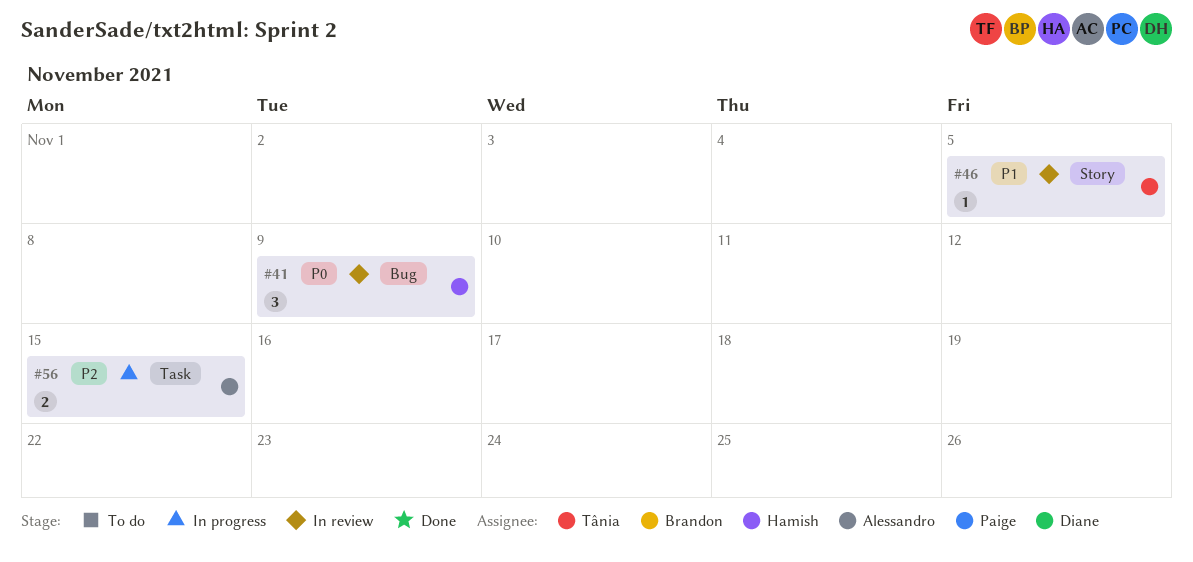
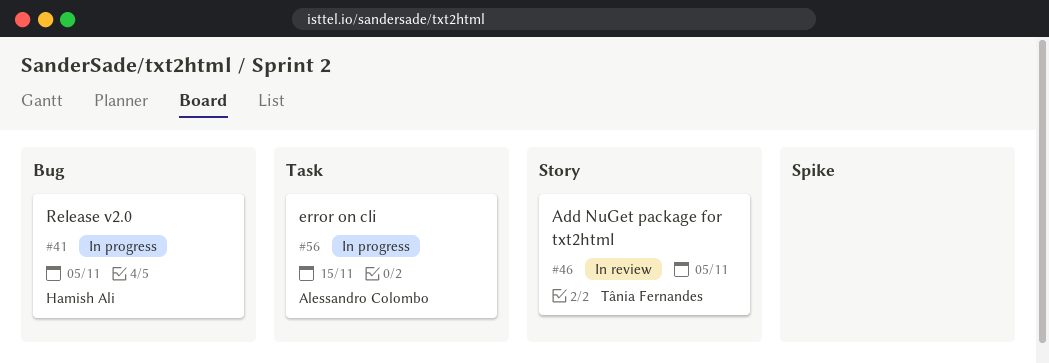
#41, status: In review -> In progress
#41, due: Nov 9 -> Nov 5

